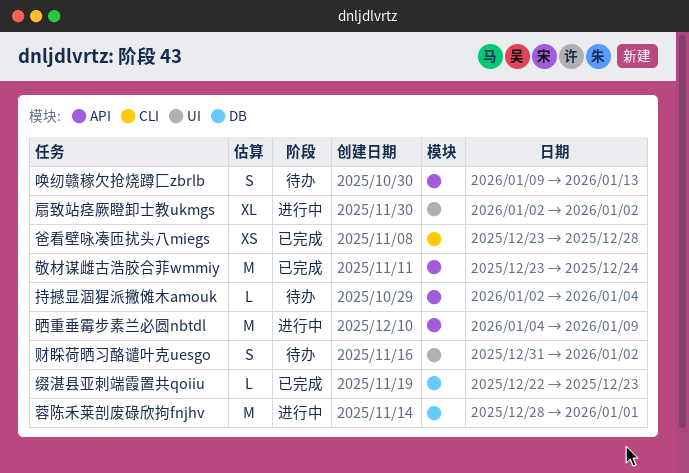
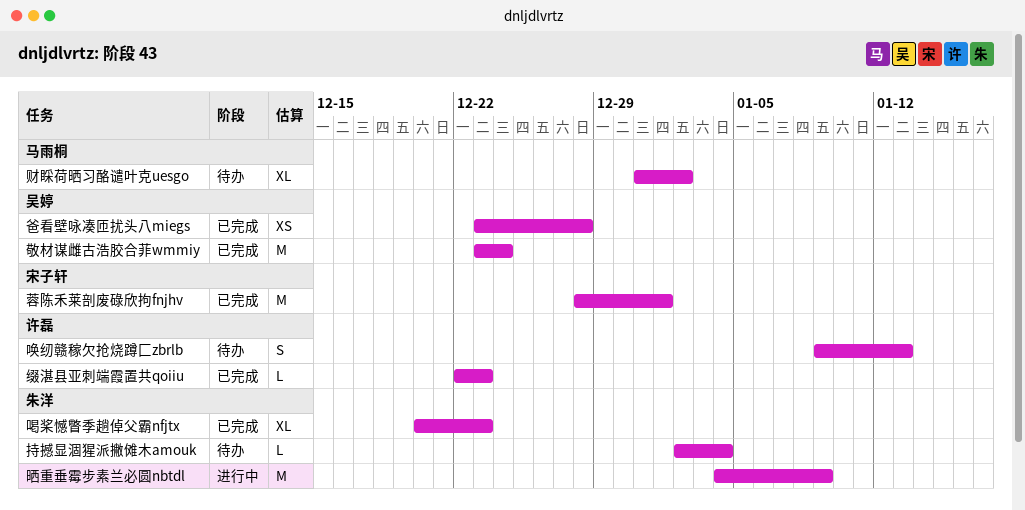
喝桨憾瞥季趟倬父霸nfjtx: none -> present
扇致站痉厥瞪卸士教ukmgs: present -> none
蓉陈禾莱剖废碌欣拘fnjhv, status: 进行中 -> 已完成
财睬荷晒习酪谴叶克uesgo, estimate: S -> XL

